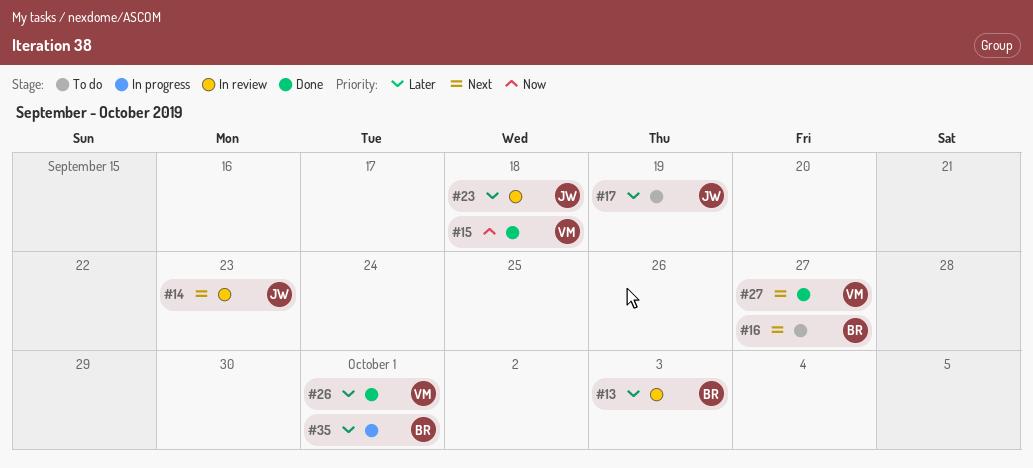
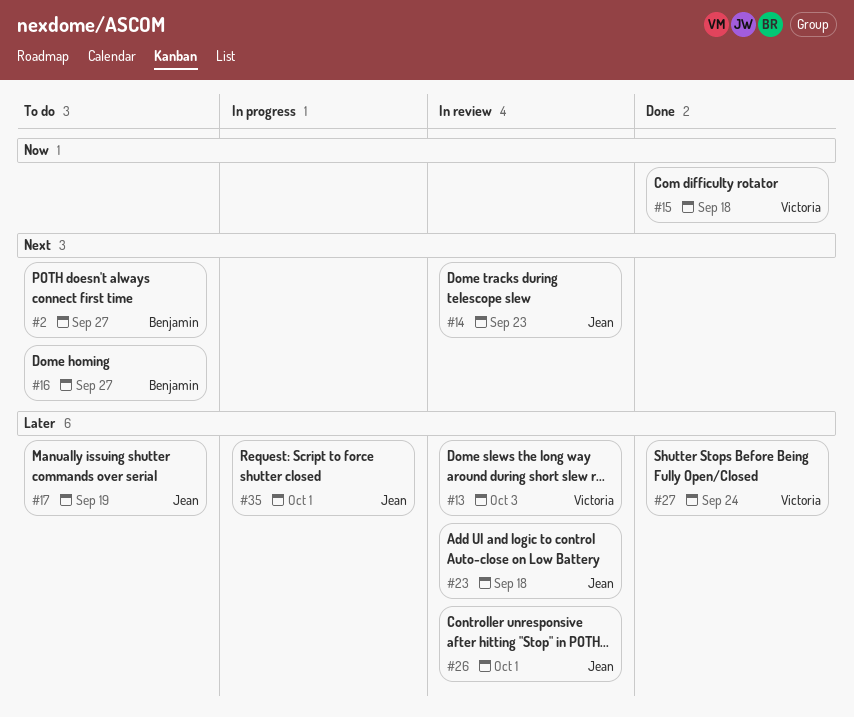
#2: none -> present
#13, owner: Benjamin -> Victoria
#26, status: Done -> In review
#26, owner: Victoria -> Jean
#27, priority: Next -> Later
#27, due: Sep 27 -> Sep 24
#35, owner: Benjamin -> Jean

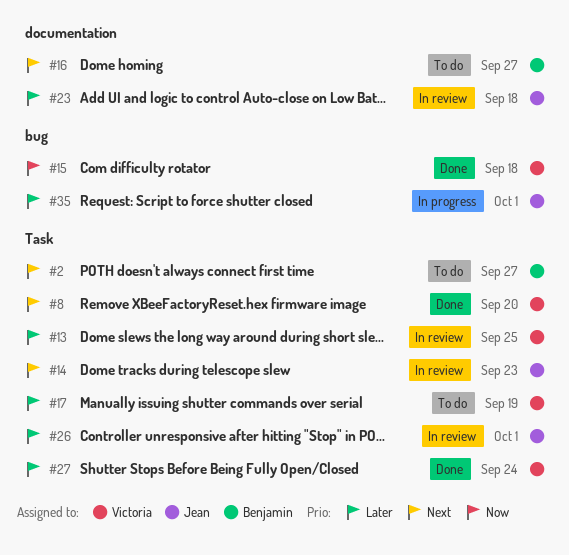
#8: none -> present
#13, due: Oct 3 -> Sep 25
#17, owner: Jean -> Victoria

